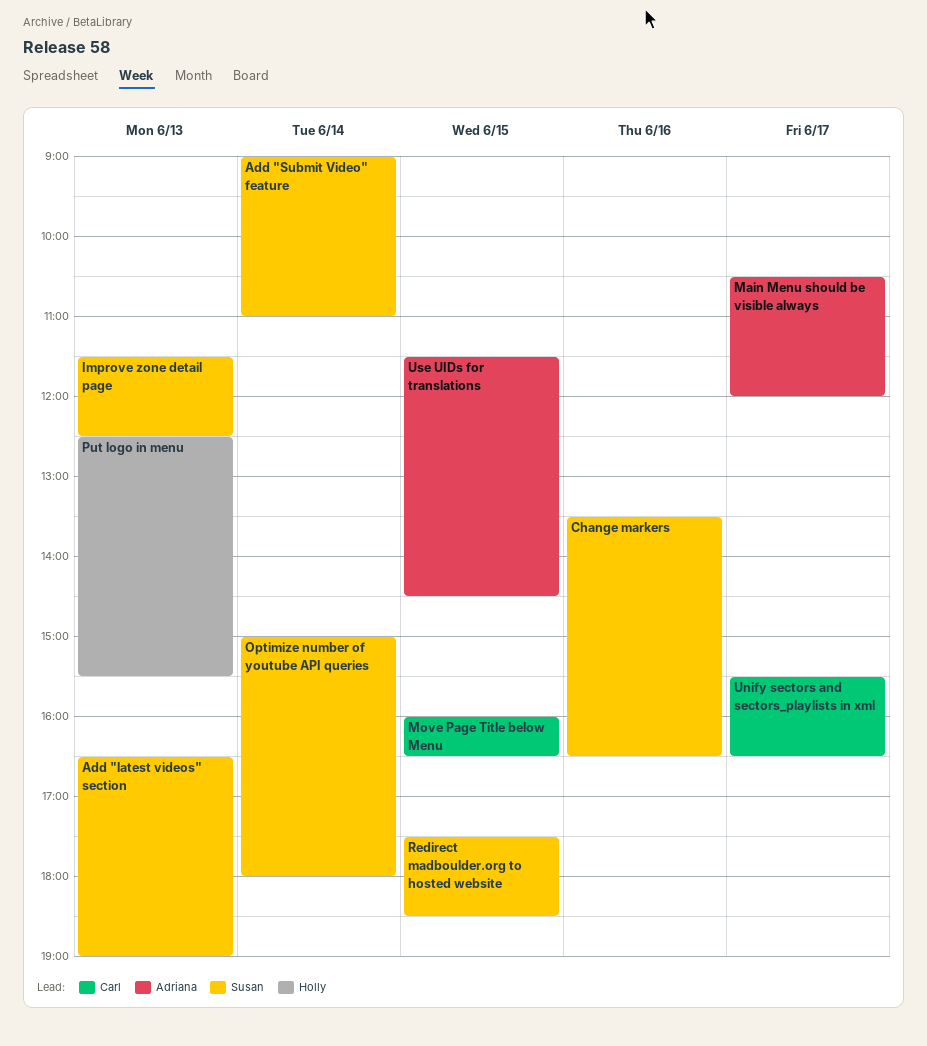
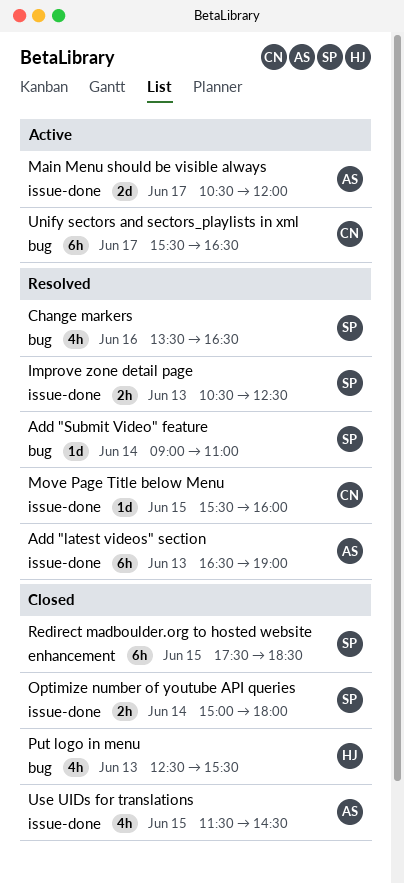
Add "latest videos" section, owner: Susan -> Adriana
Improve zone detail page, begins: 11:30 -> 10:30
Move Page Title below Menu, begins: 16:00 -> 15:30
Move Page Title below Menu, ends: 16:30 -> 16:00

